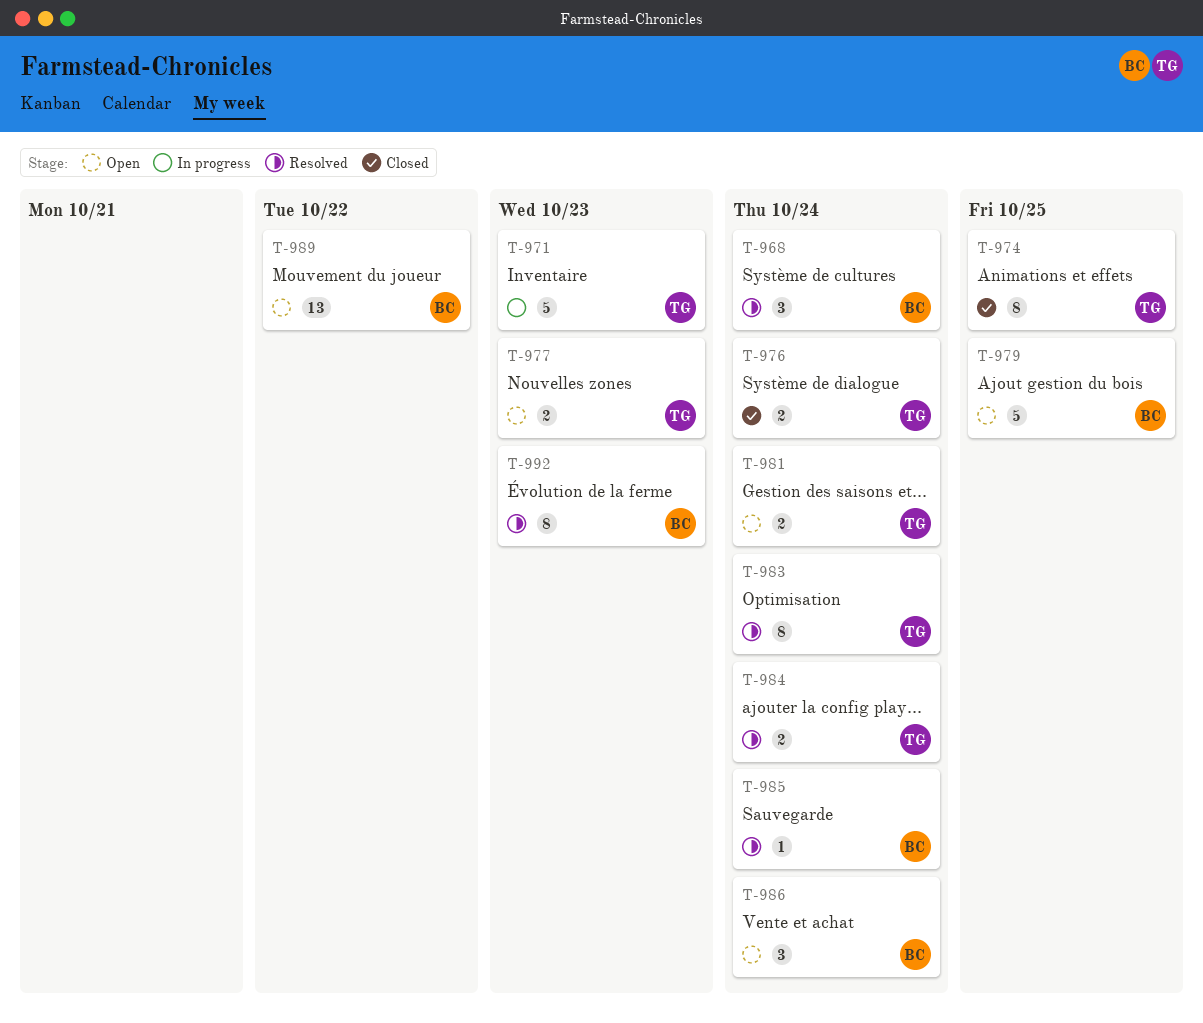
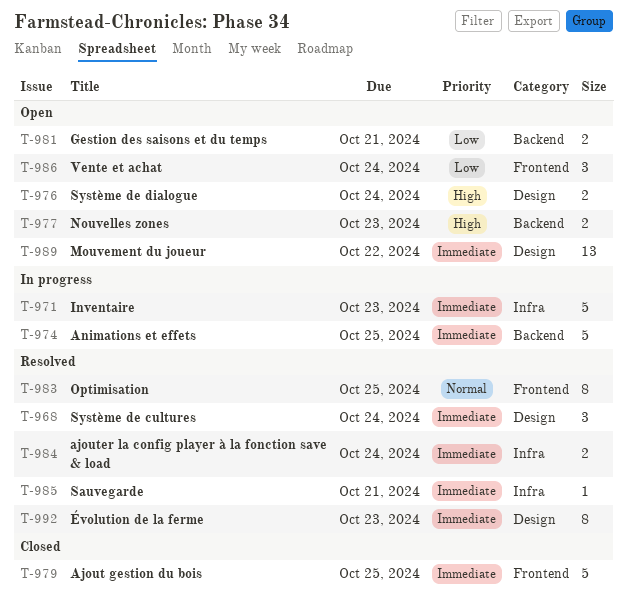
T-974, status: Closed -> In progress
T-974, estimate: 8 -> 5
T-976, status: Closed -> Open
T-979, status: Open -> Closed
T-981, due: Oct 24 -> Oct 21
T-983, due: Oct 24 -> Oct 25
T-985, due: Oct 24 -> Oct 21

